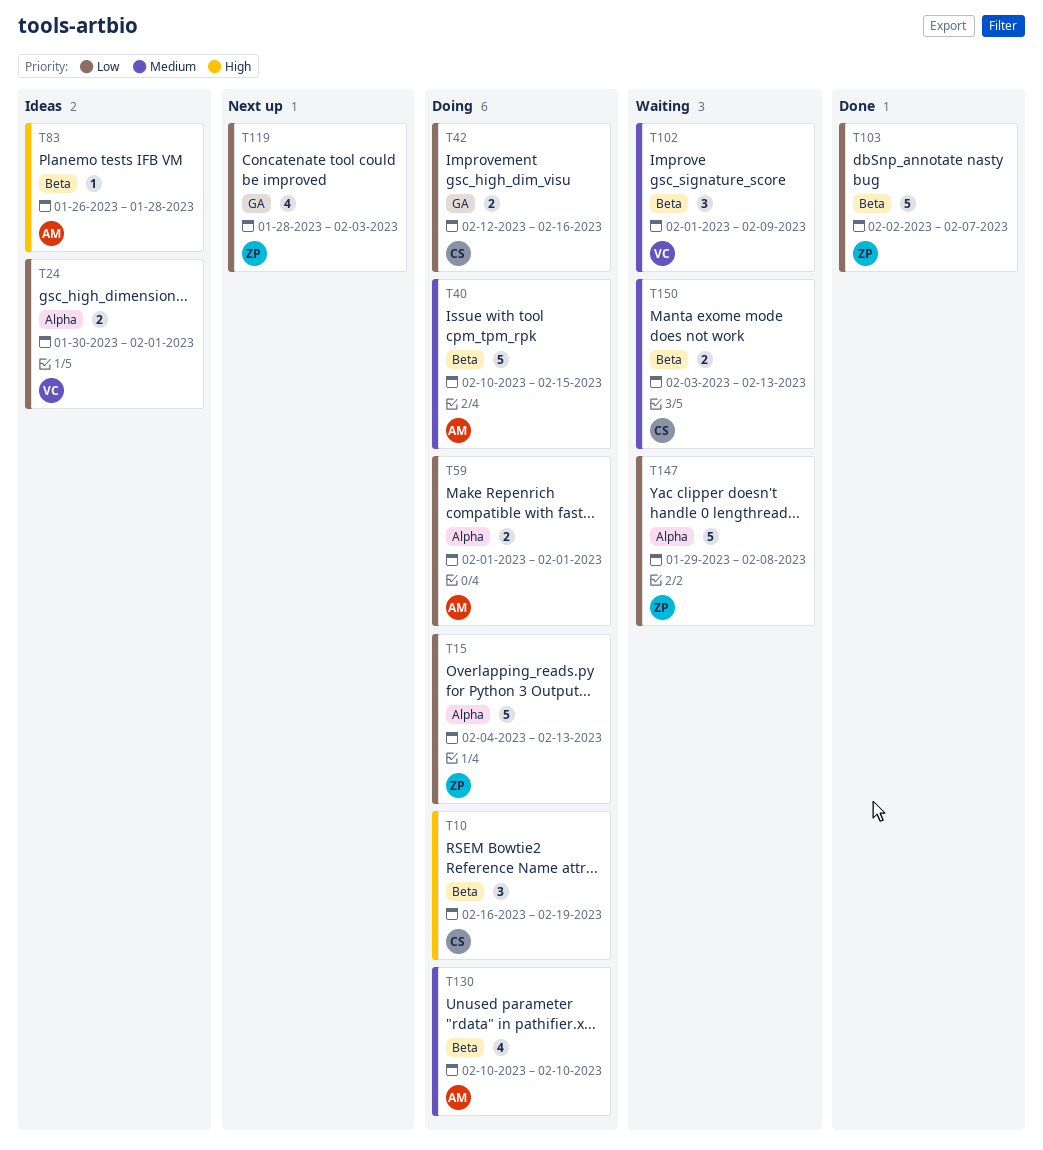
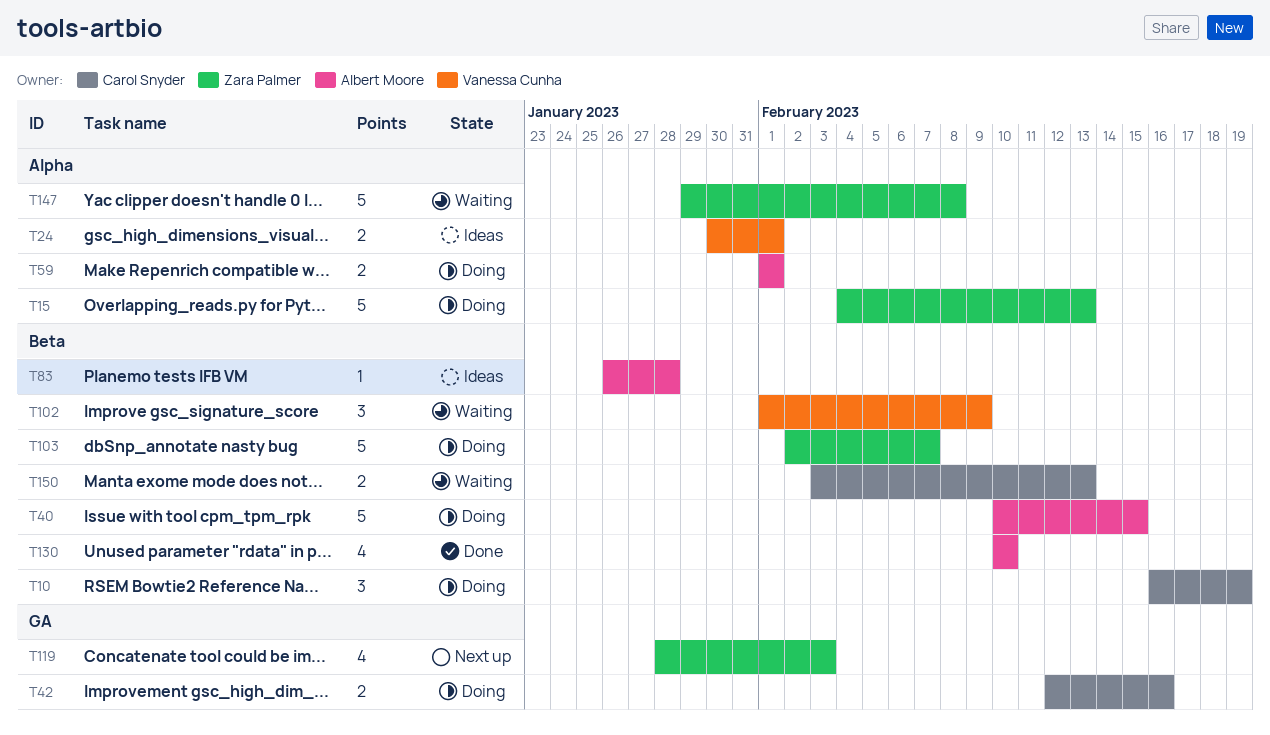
T103, status: Done -> Doing
T130, status: Doing -> Done

